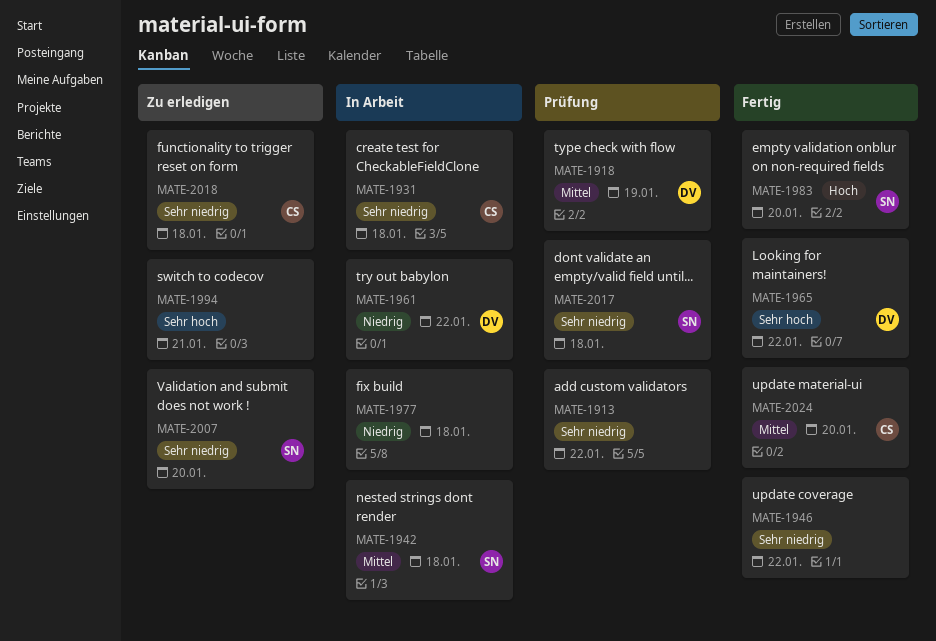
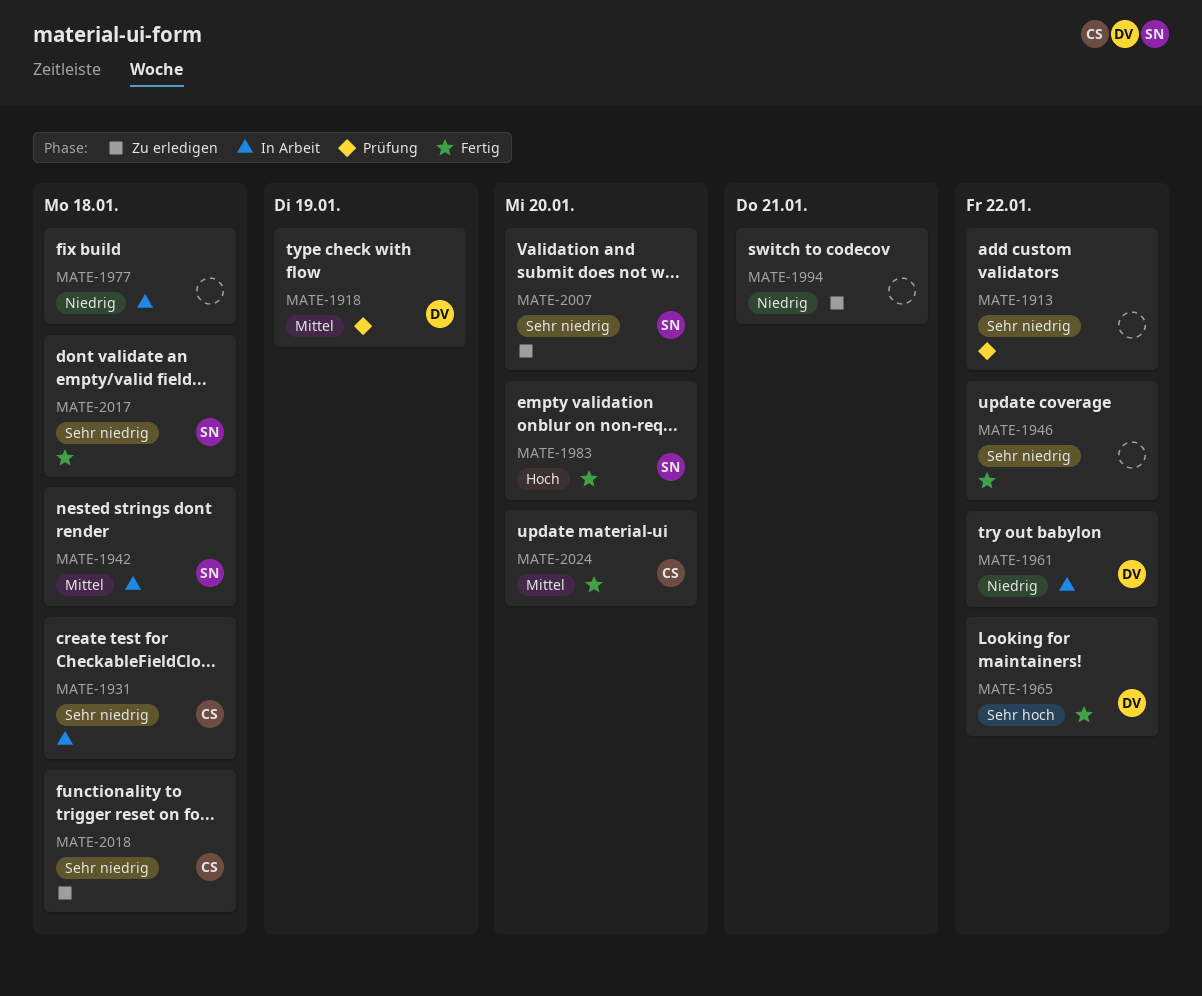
MATE-1994, priority: Sehr hoch -> Niedrig
MATE-2017, status: Prüfung -> Fertig

